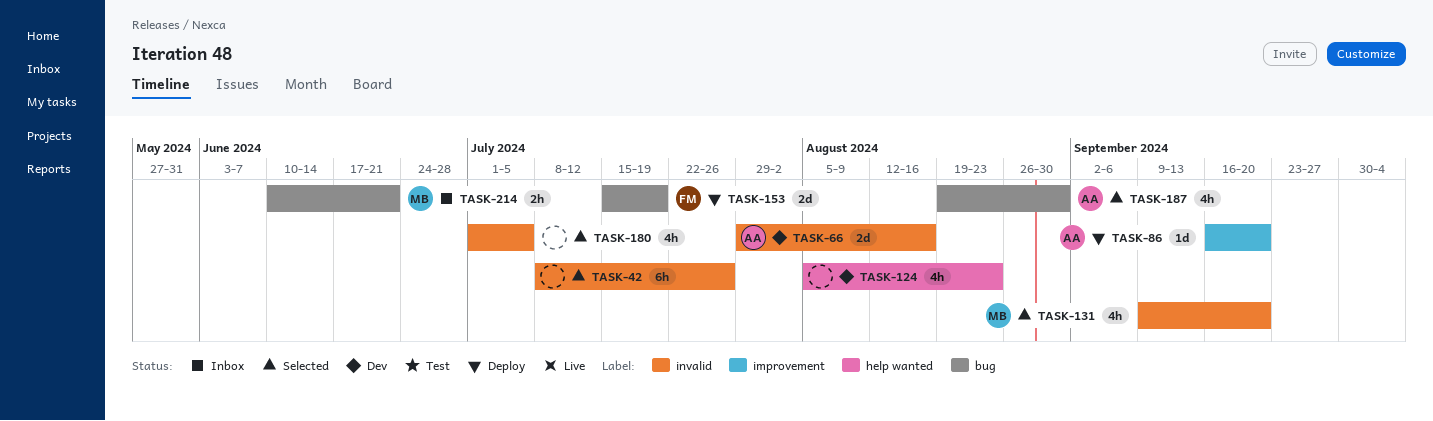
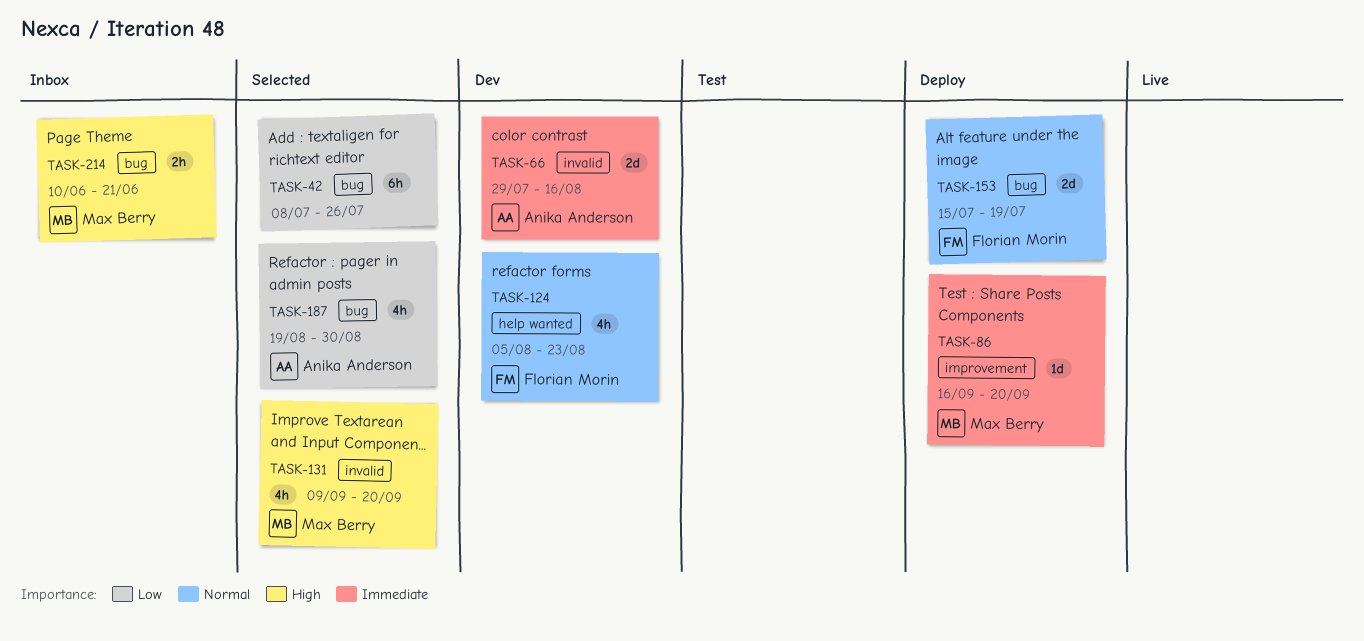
TASK-42, label: invalid -> bug
TASK-86, owner: Anika Anderson -> Max Berry
TASK-124, owner: none -> Florian Morin
TASK-180: present -> none

